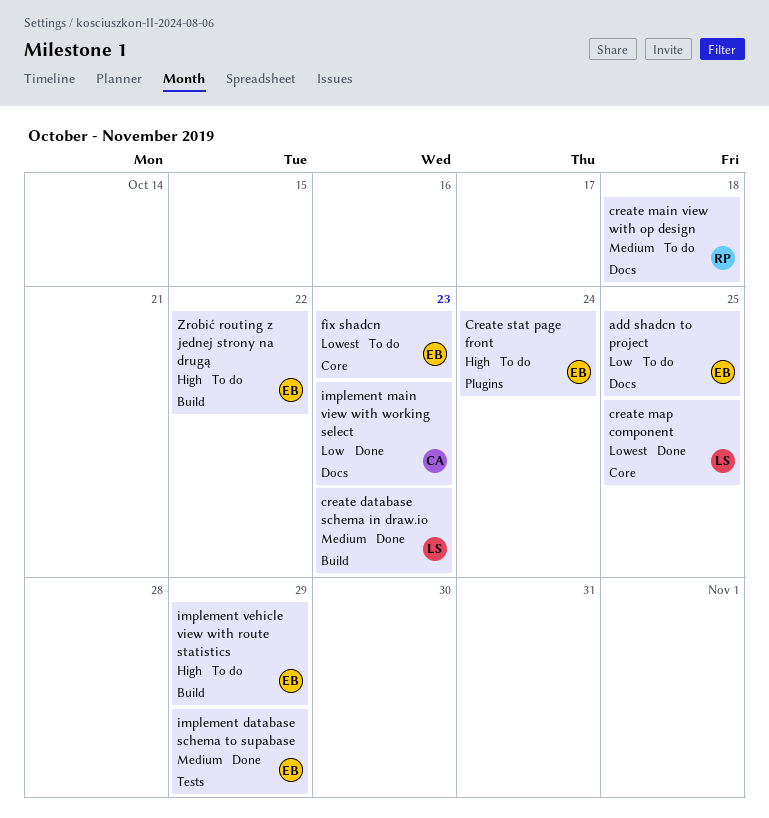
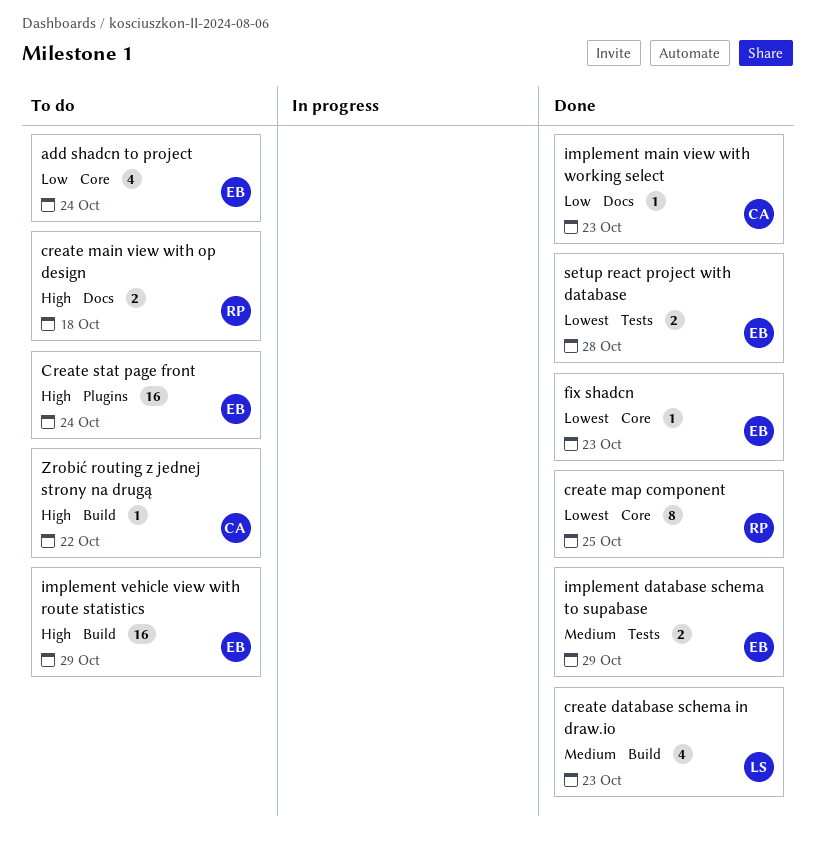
add shadcn to project, label: Docs -> Core
add shadcn to project, due: Oct 25 -> Oct 24
create main view with op design, priority: Medium -> High
create map component, owner: LS -> RP
fix shadcn, status: To do -> Done
setup react project with database: none -> present
Zrobić routing z jednej strony na drugą, owner: EB -> CA

